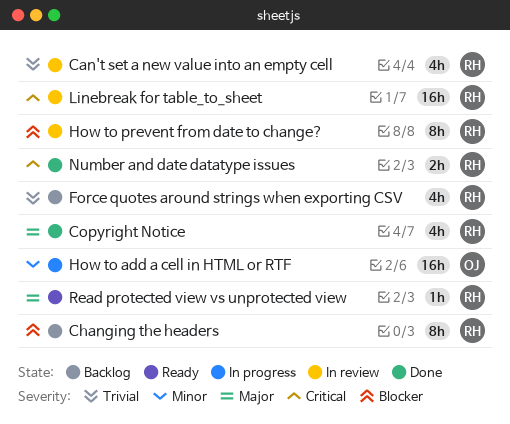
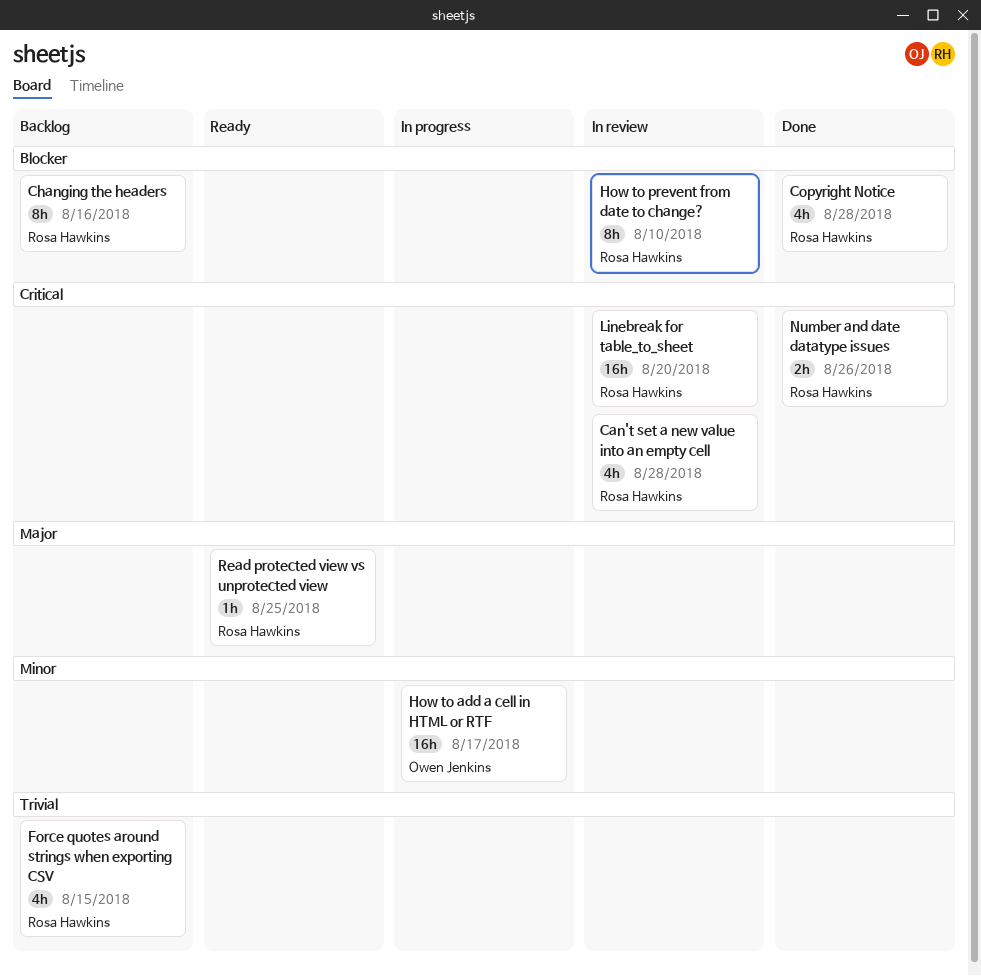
Can't set a new value into an empty cell, priority: Trivial -> Critical
Copyright Notice, priority: Major -> Blocker

